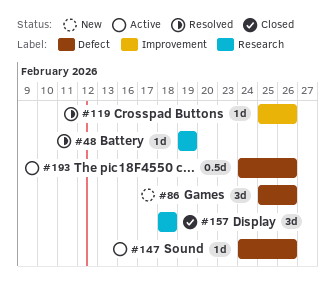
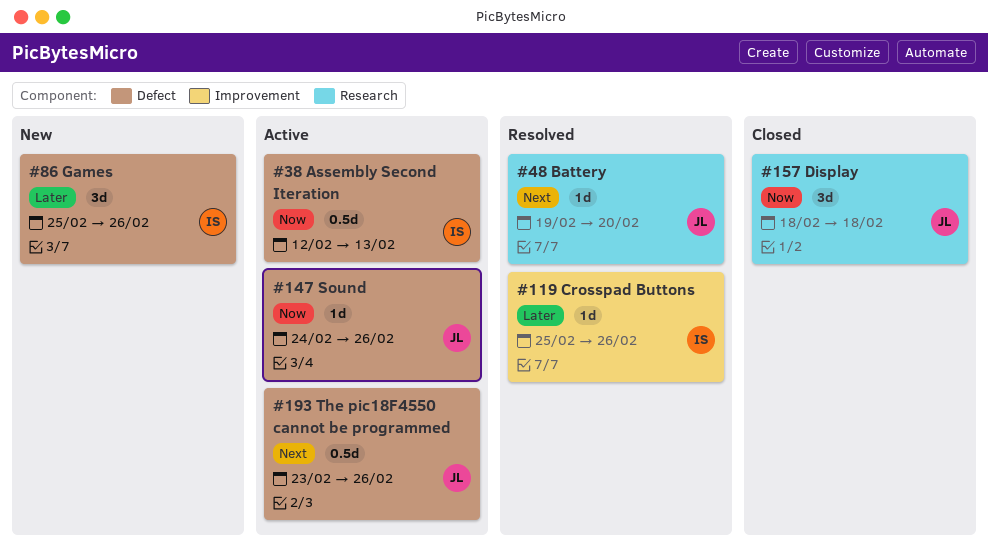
#38: none -> present
#48, due: Feb 19 -> Feb 20
#193, start: Feb 24 -> Feb 23

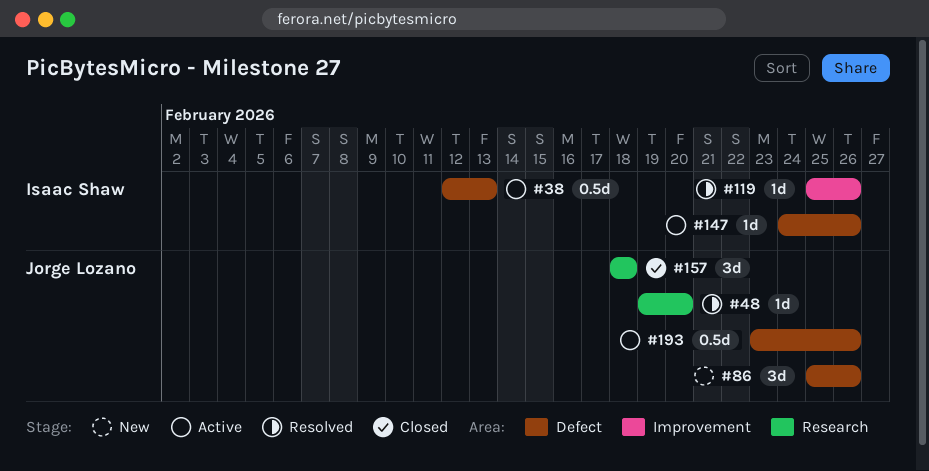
#86, owner: Isaac Shaw -> Jorge Lozano
#147, owner: Jorge Lozano -> Isaac Shaw

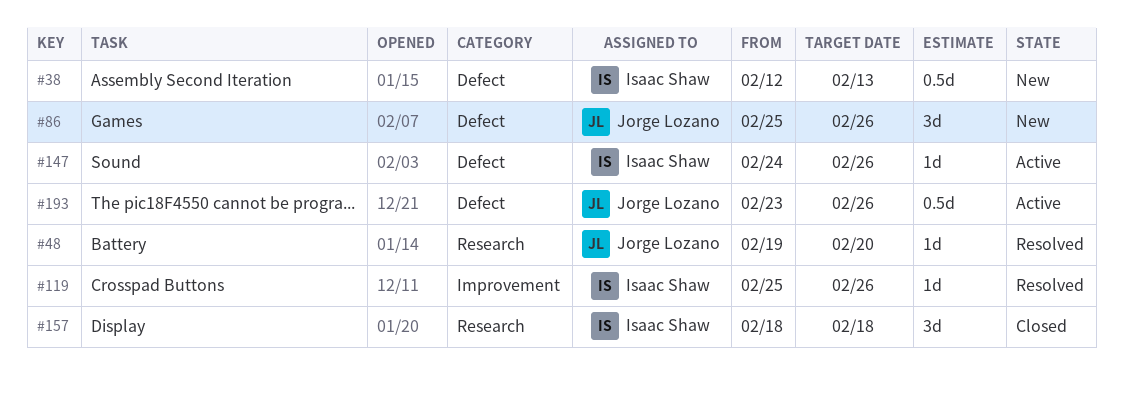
#38, status: Active -> New
#157, owner: Jorge Lozano -> Isaac Shaw

